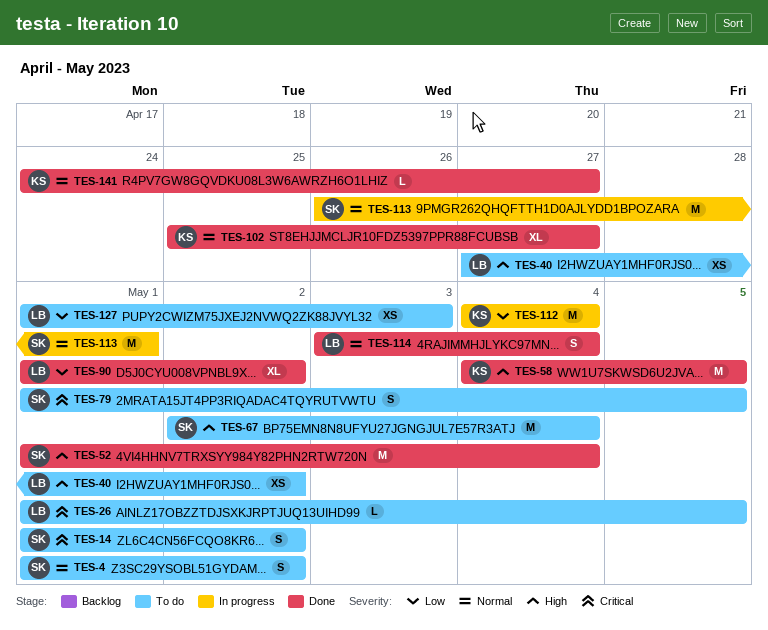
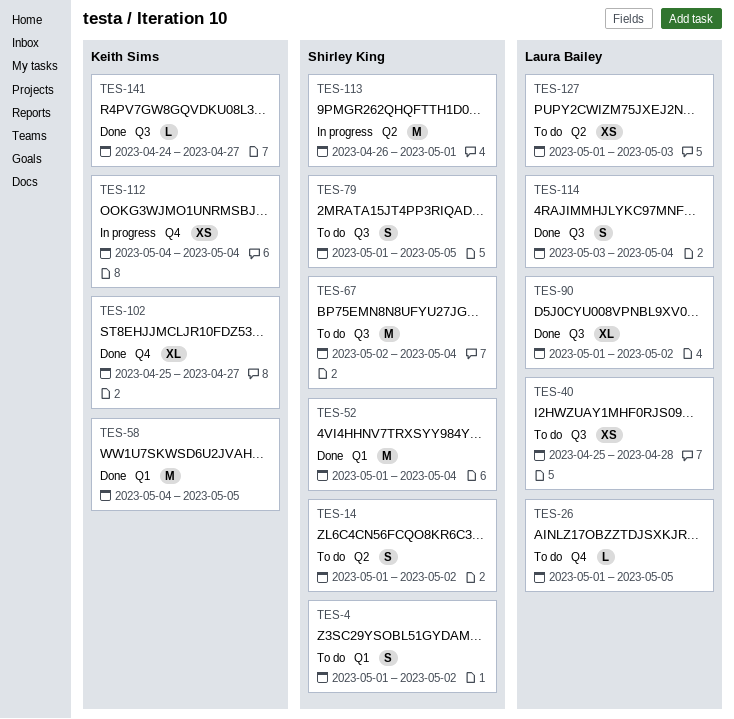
TES-40, start: Apr 27 -> Apr 25
TES-40, due: May 2 -> Apr 28
TES-112, estimate: M -> XS

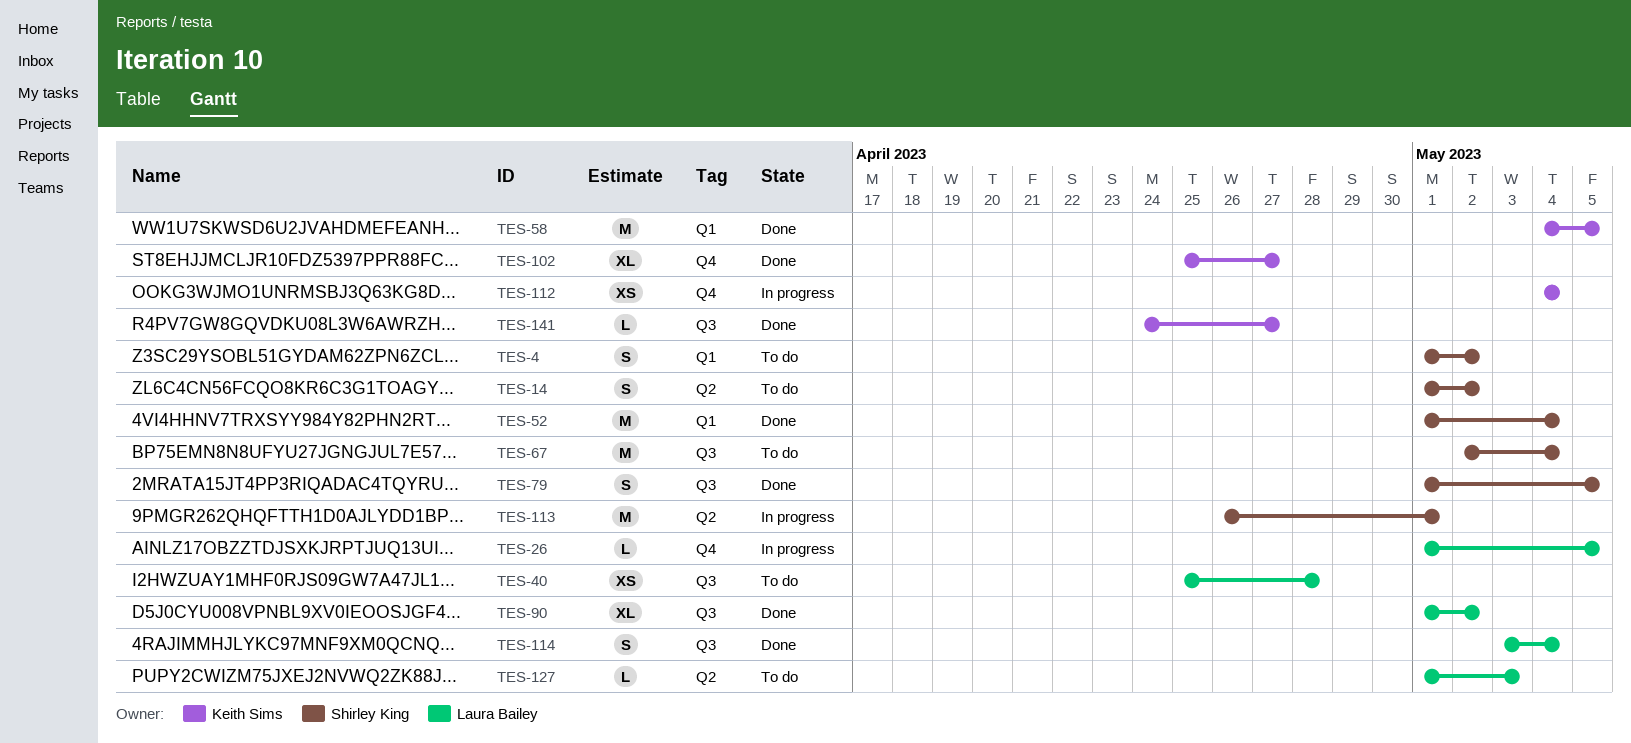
TES-26, status: To do -> In progress
TES-79, status: To do -> Done
TES-127, estimate: XS -> L

